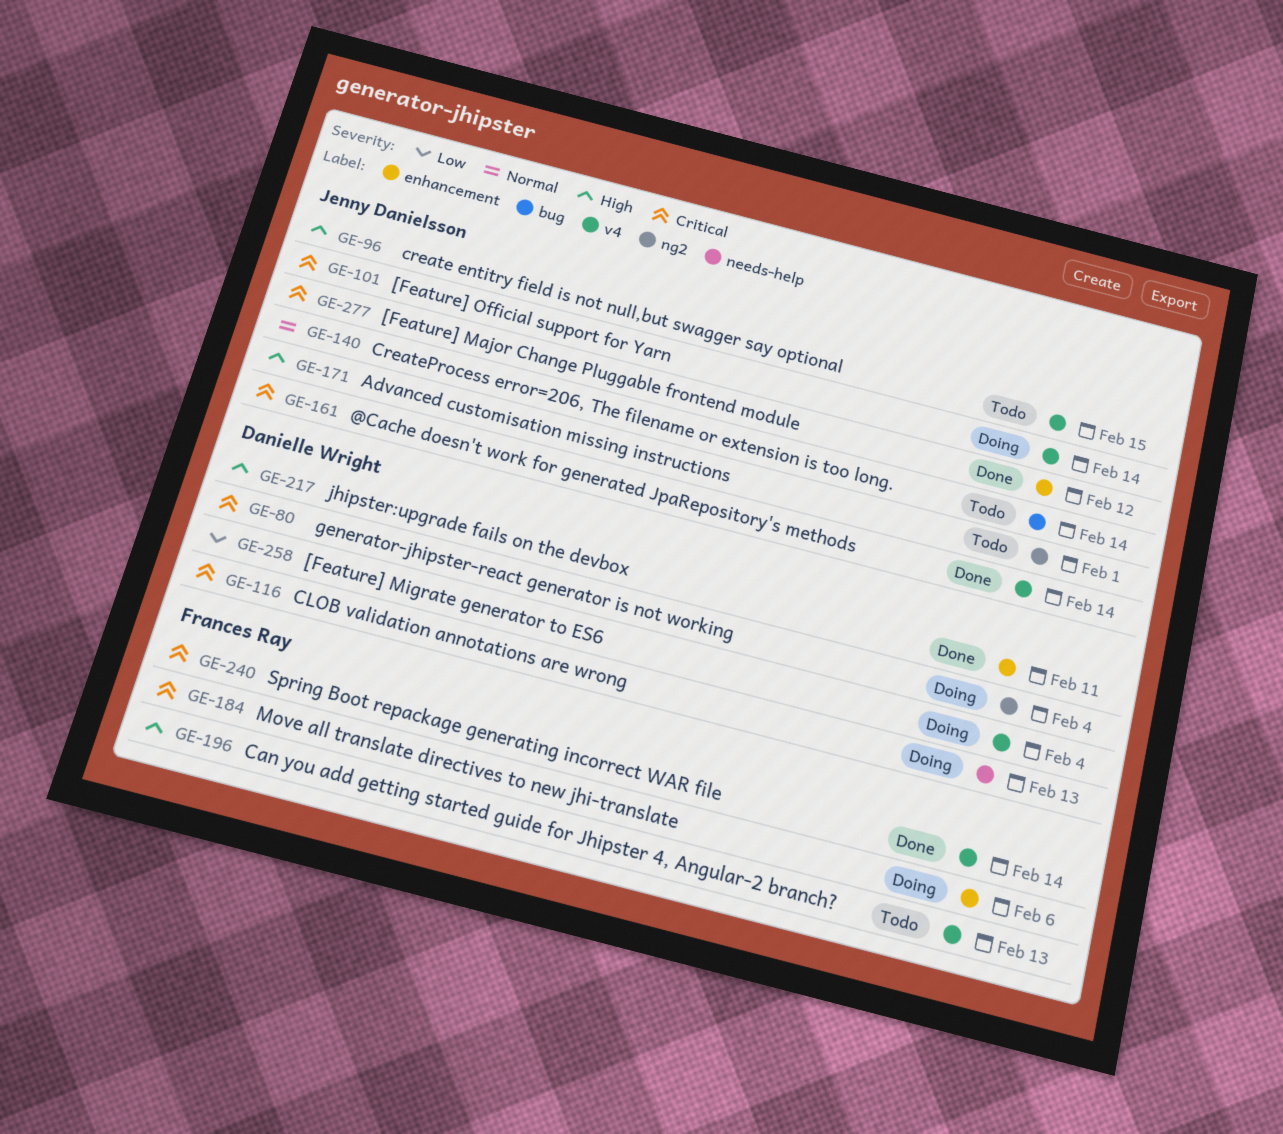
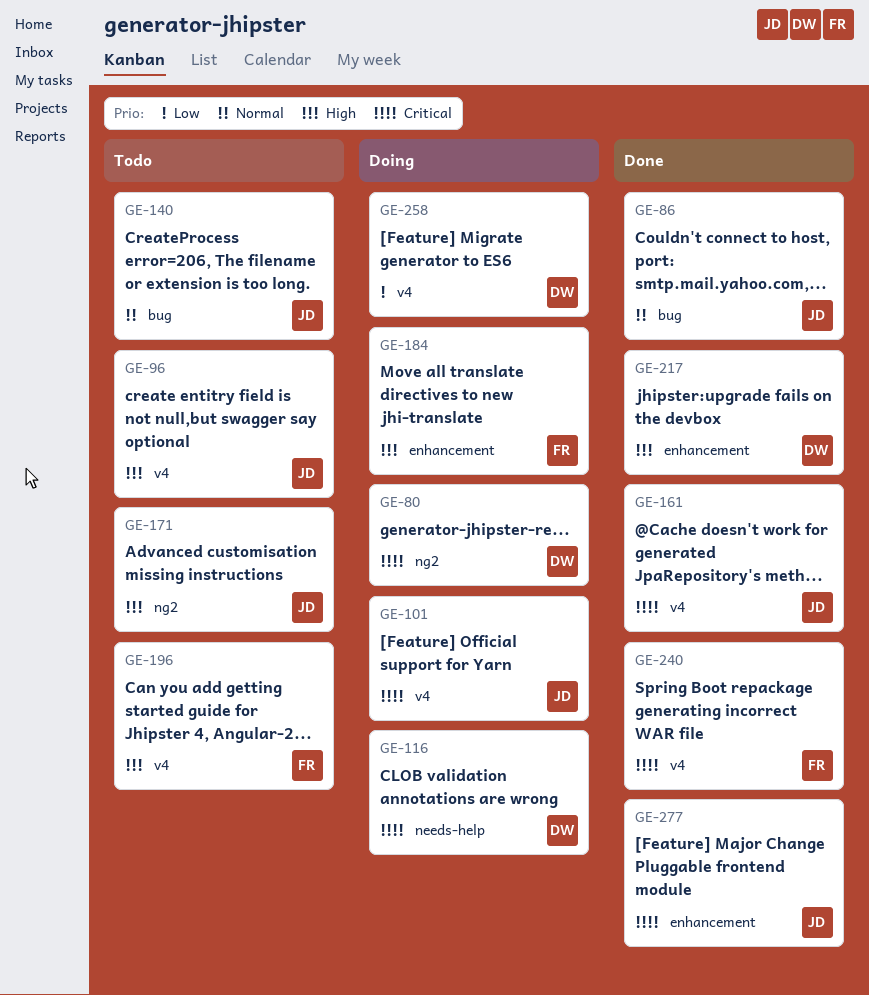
GE-86: none -> present
GE-184, priority: Critical -> High

